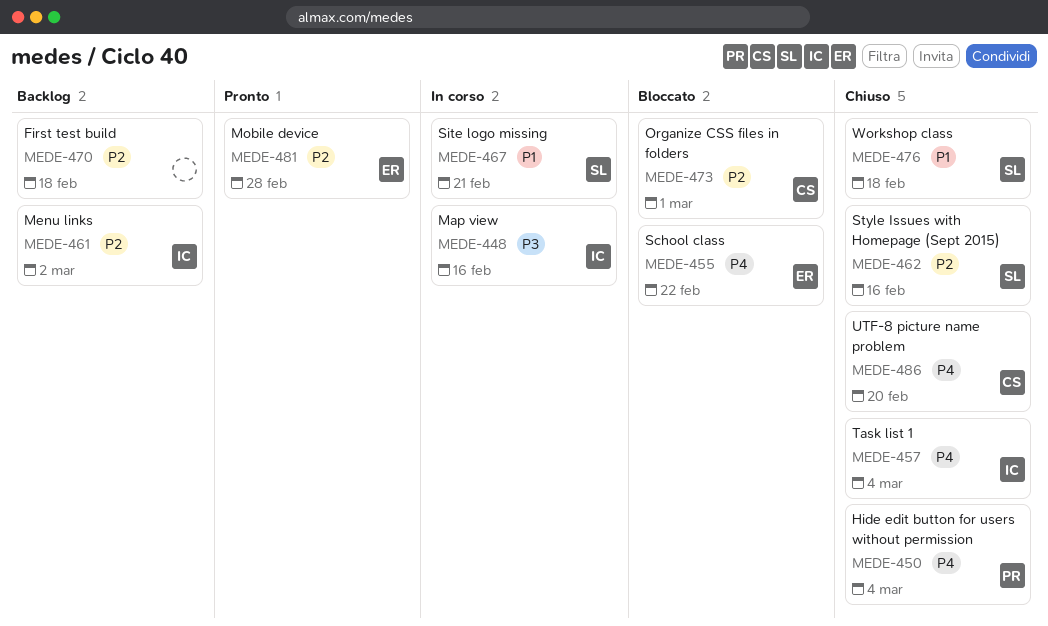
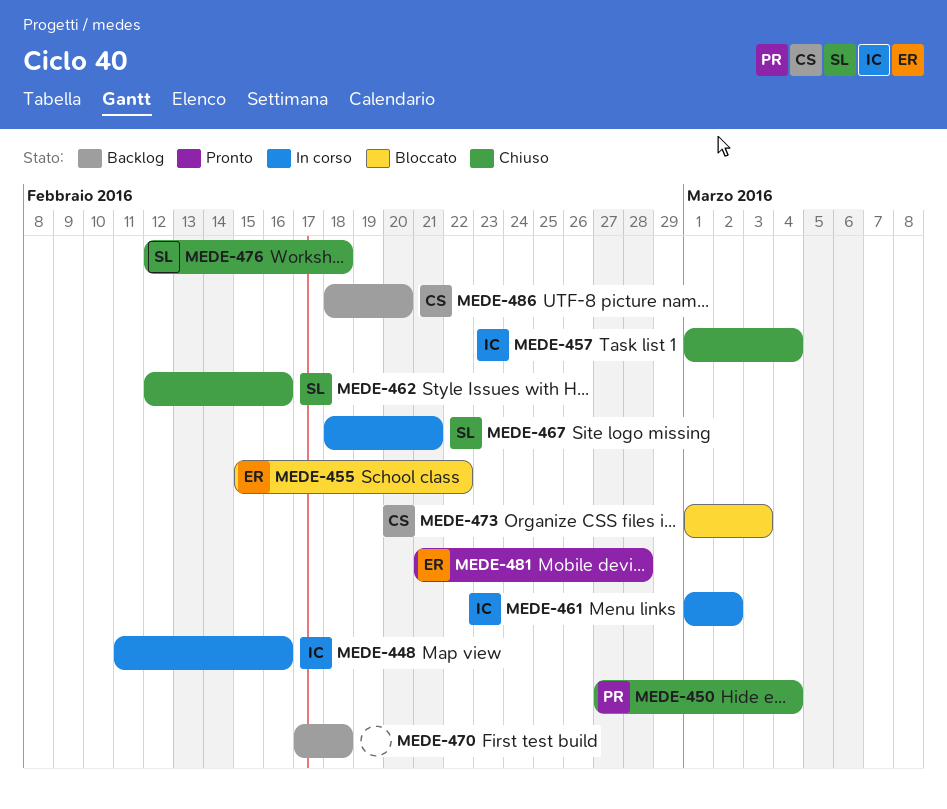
MEDE-461, status: Backlog -> In corso
MEDE-473, due: Mar 1 -> Mar 3
MEDE-486, status: Chiuso -> Backlog

